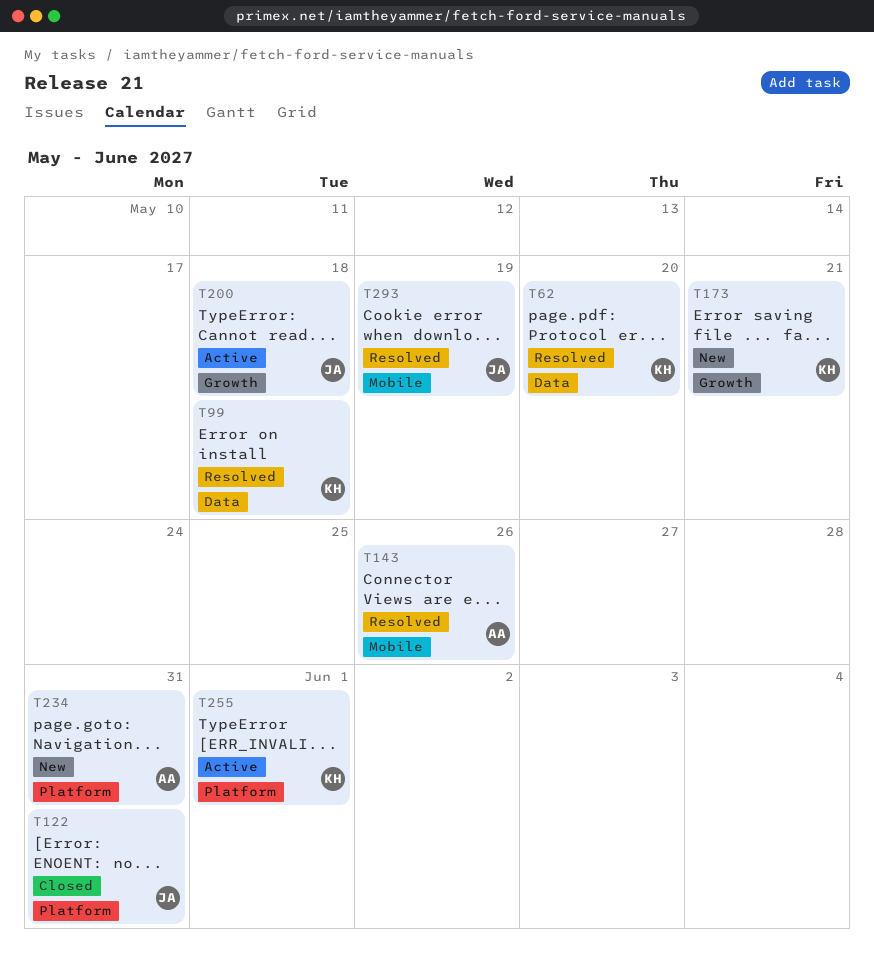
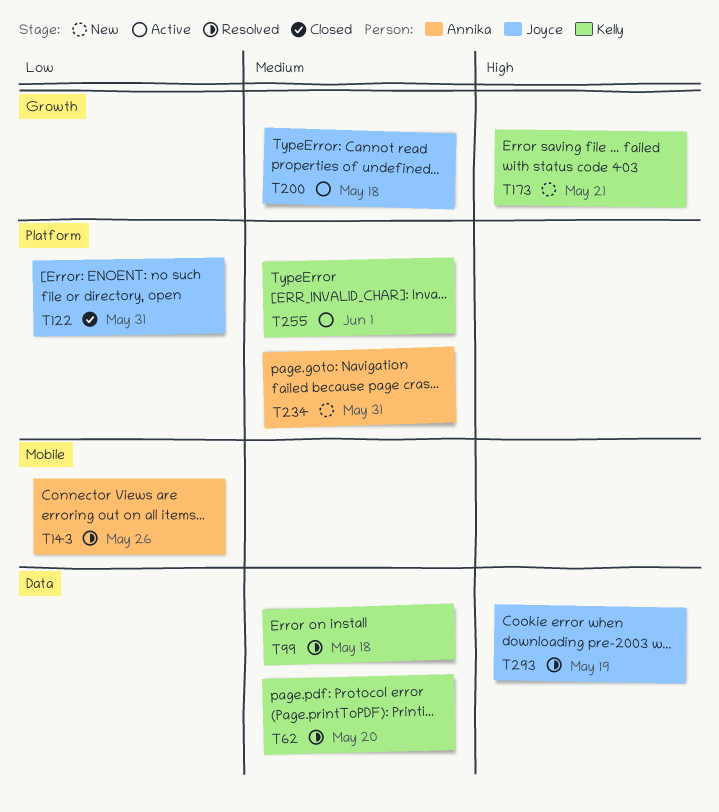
T293, label: Mobile -> Data

